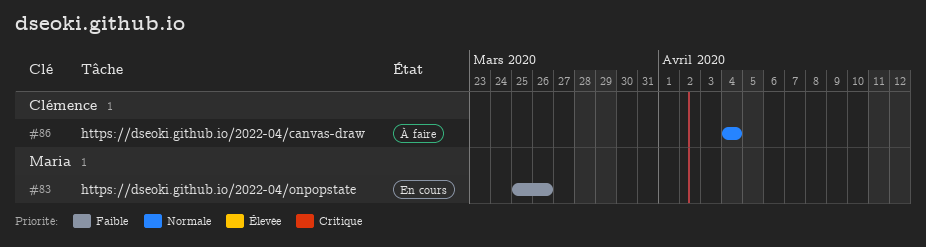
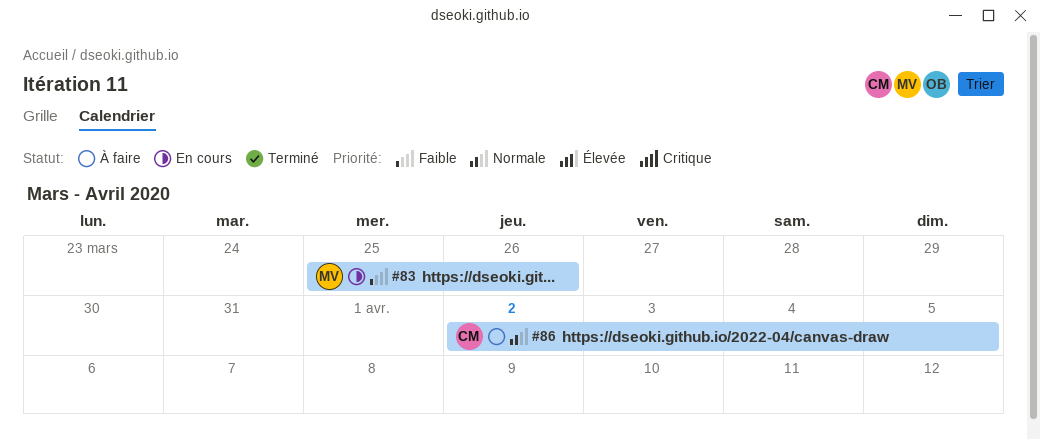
#86, start: Apr 4 -> Apr 2
#86, due: Apr 4 -> Apr 5

